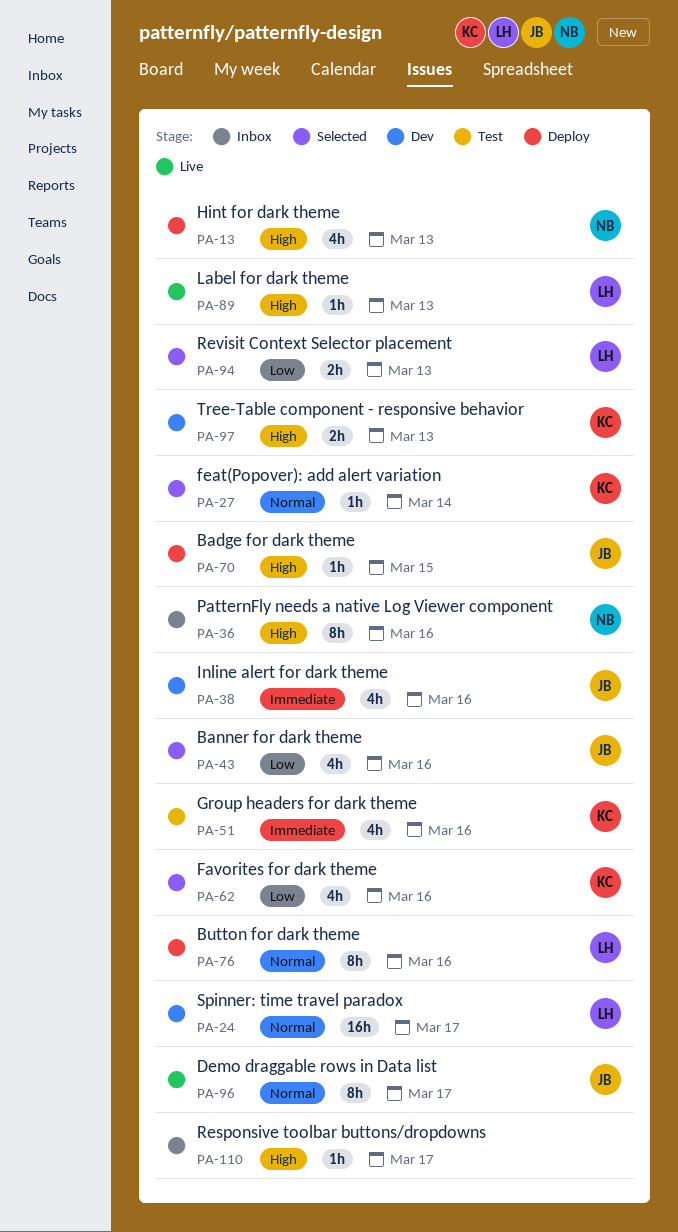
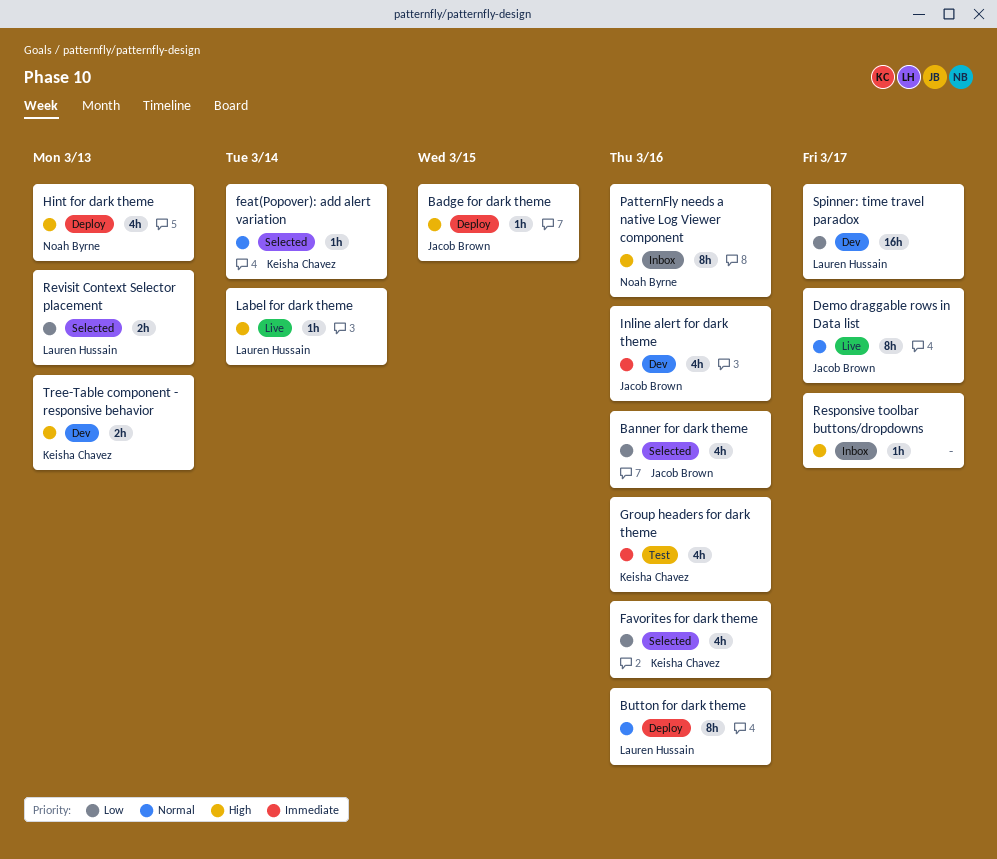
Label for dark theme, due: Mar 13 -> Mar 14
Spinner: time travel paradox, priority: Normal -> Low

